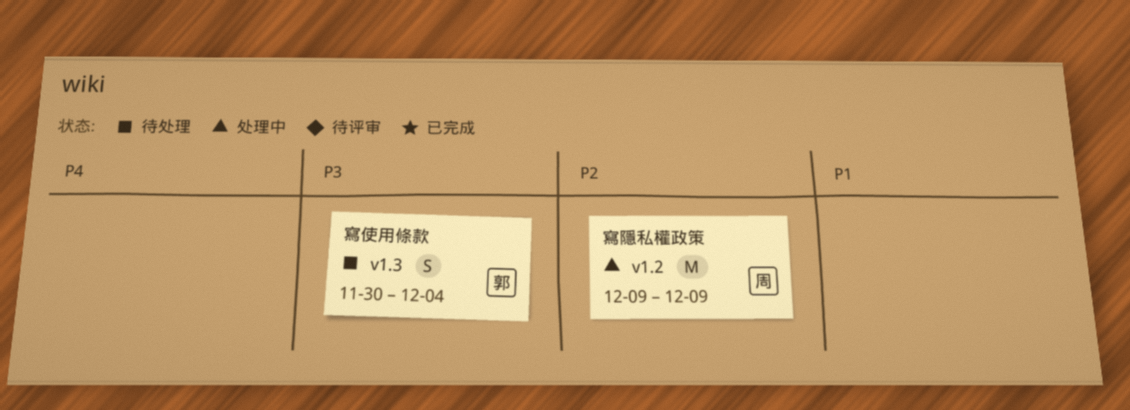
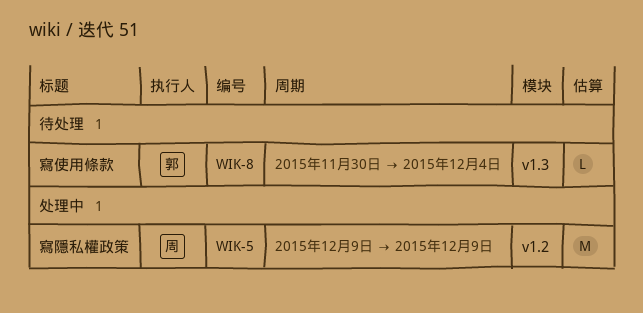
寫使用條款, estimate: S -> L

